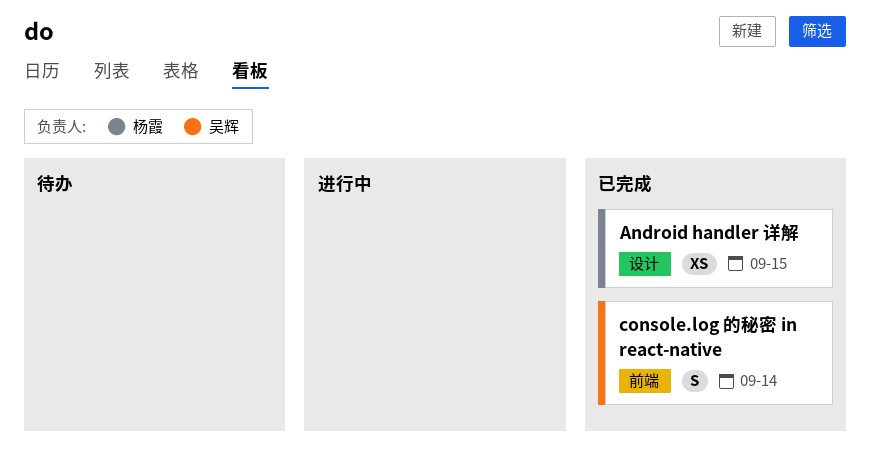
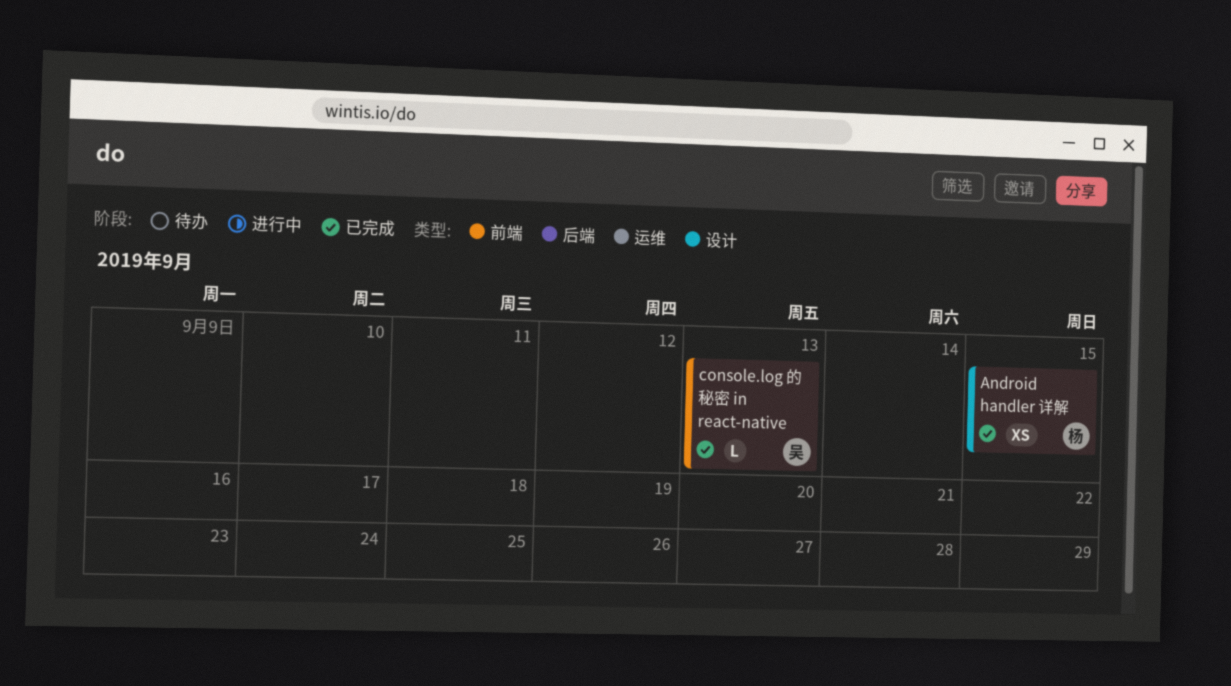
console.log 的秘密 in react-native, estimate: S -> L
console.log 的秘密 in react-native, due: Sep 14 -> Sep 13

